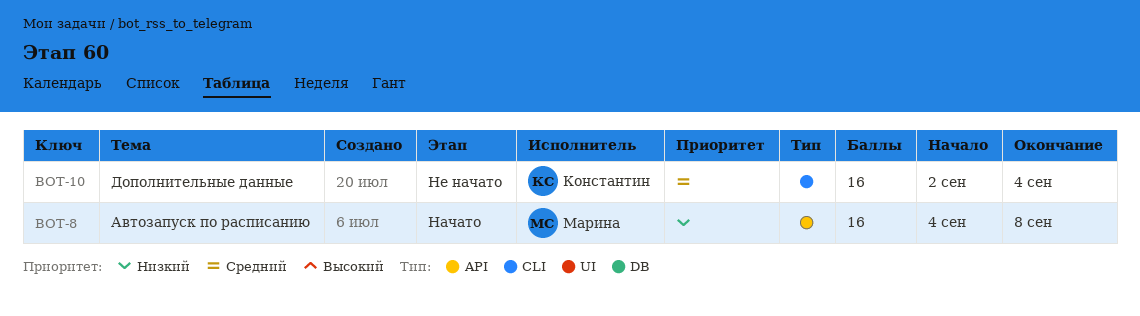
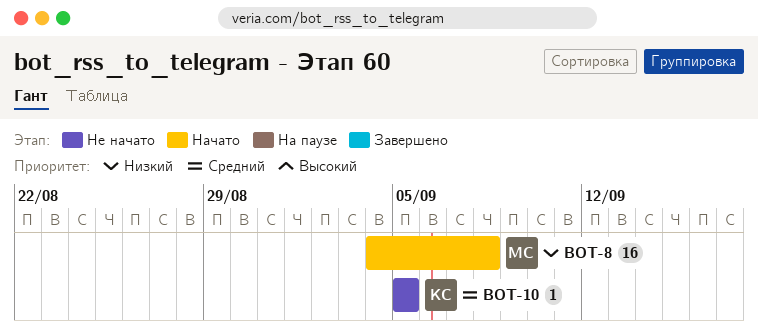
BOT-10, estimate: 16 -> 1
BOT-10, start: Sep 2 -> Sep 5
BOT-10, due: Sep 4 -> Sep 5

